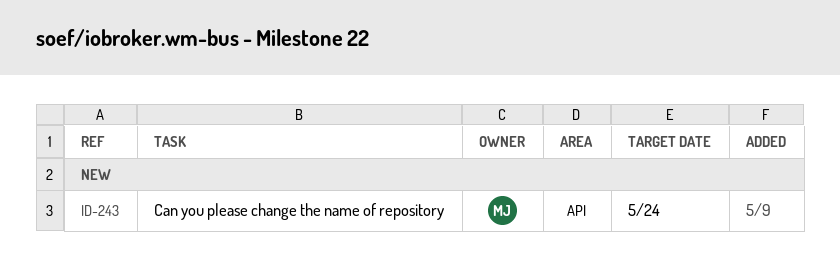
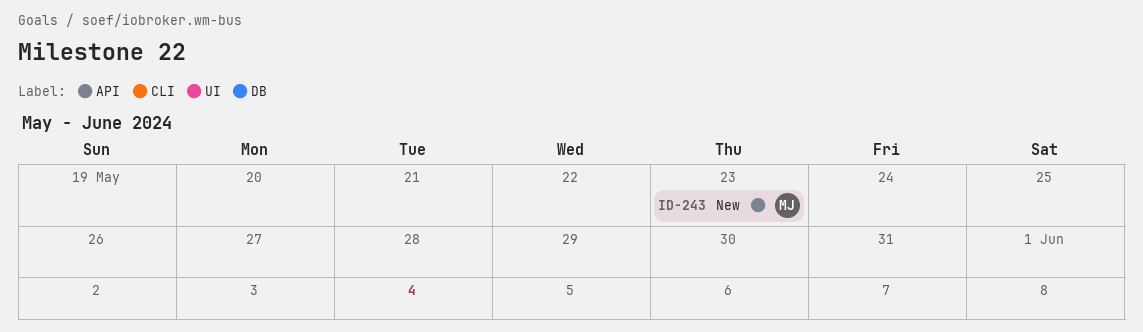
ID-243, due: May 24 -> May 23

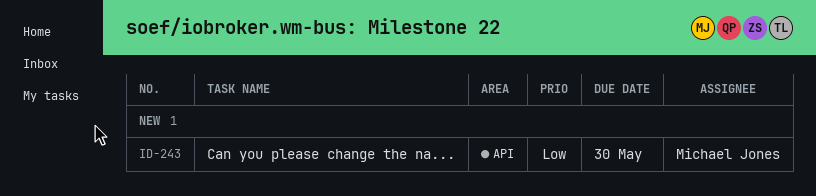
ID-243, due: May 23 -> May 30

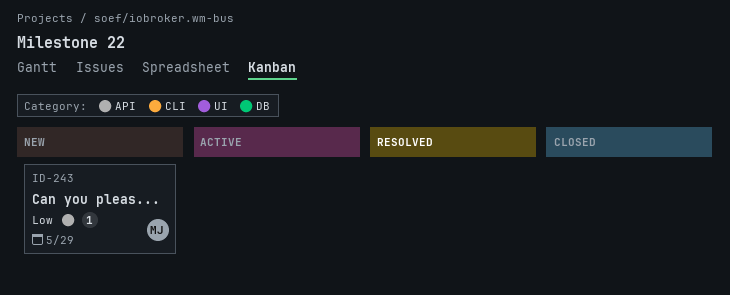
ID-243, due: May 30 -> May 29

